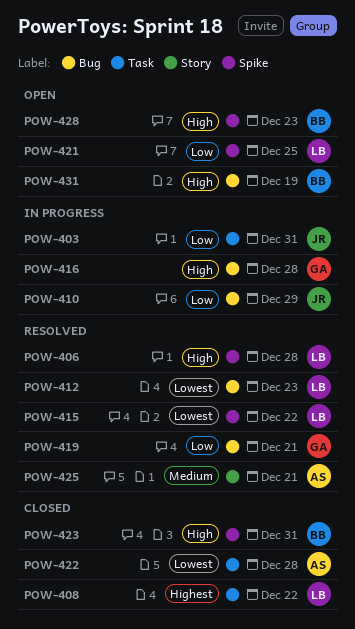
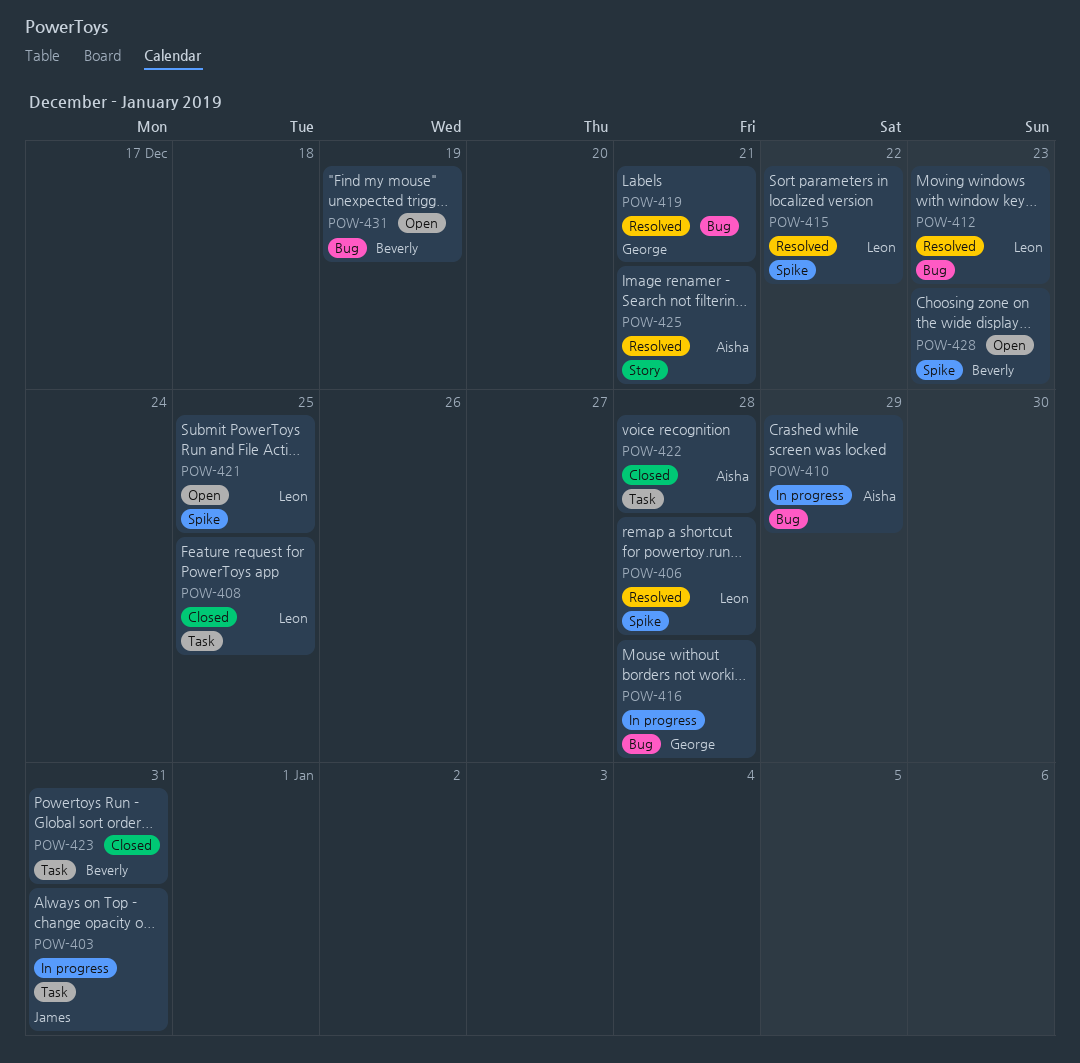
POW-408, due: Dec 22 -> Dec 25
POW-410, owner: James -> Aisha
POW-423, label: Spike -> Task

